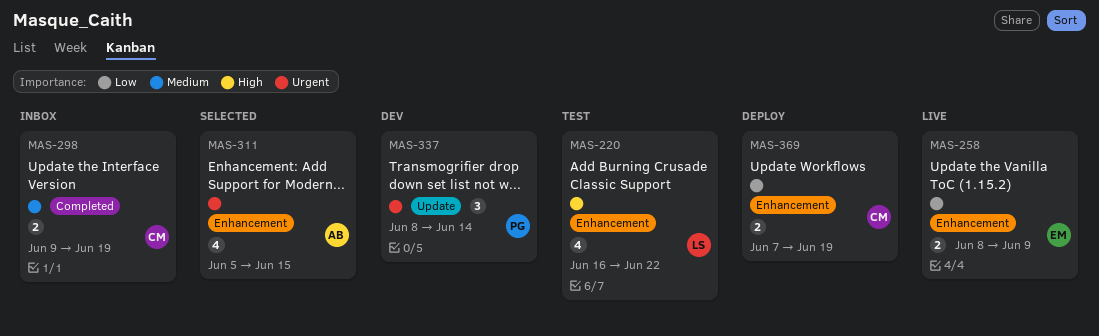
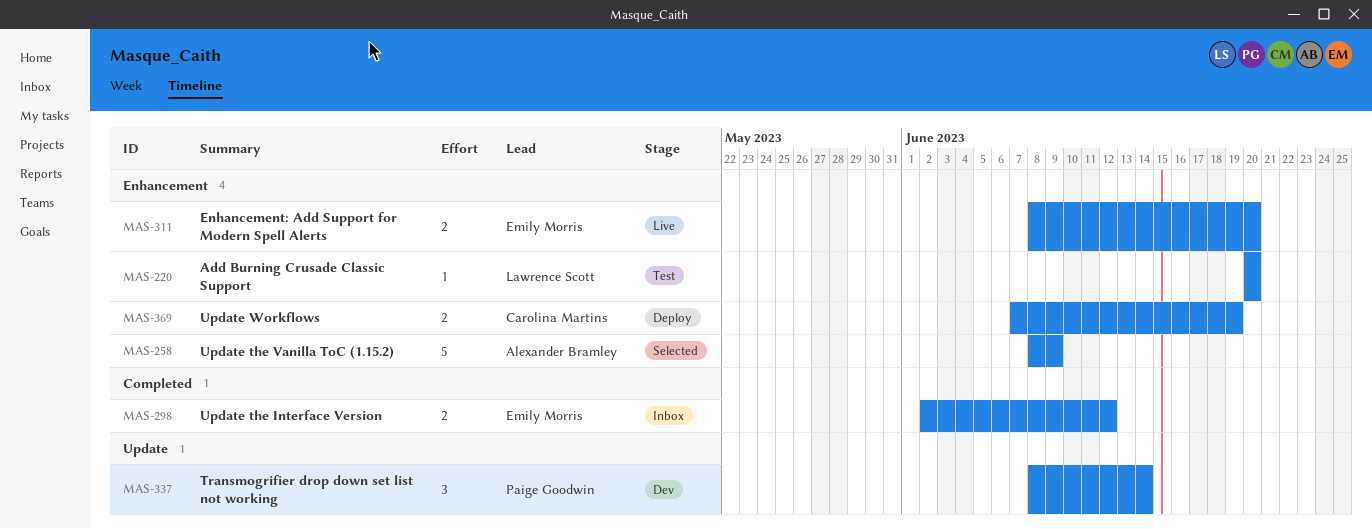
MAS-220, estimate: 4 -> 1
MAS-220, start: Jun 16 -> Jun 20
MAS-220, due: Jun 22 -> Jun 20
MAS-258, status: Live -> Selected
MAS-258, owner: Emily Morris -> Alexander Bramley
MAS-258, estimate: 2 -> 5
MAS-298, owner: Carolina Martins -> Emily Morris
MAS-298, start: Jun 9 -> Jun 2
MAS-298, due: Jun 19 -> Jun 12
MAS-311, status: Selected -> Live
MAS-311, owner: Alexander Bramley -> Emily Morris
MAS-311, estimate: 4 -> 2
MAS-311, start: Jun 5 -> Jun 8
MAS-311, due: Jun 15 -> Jun 20

